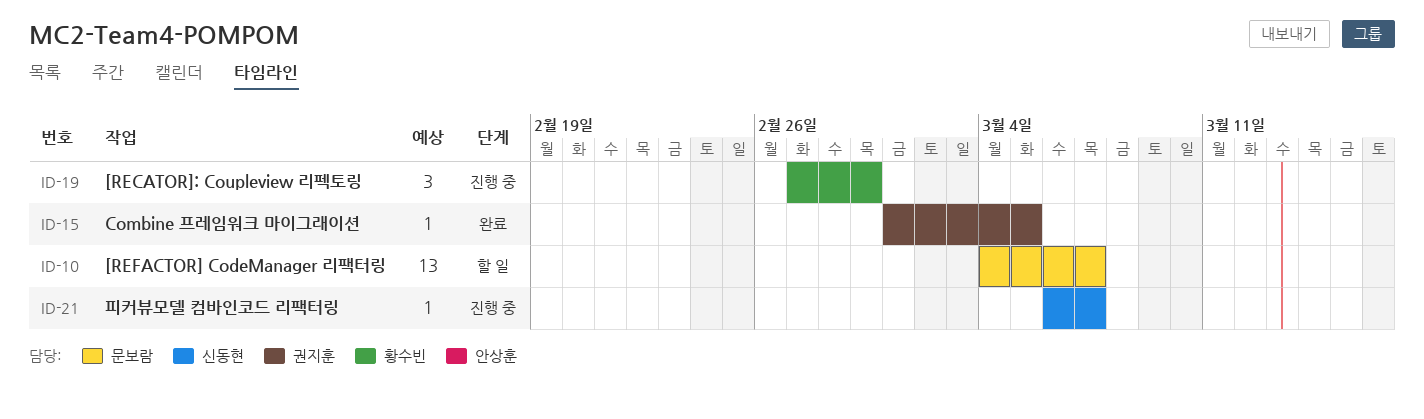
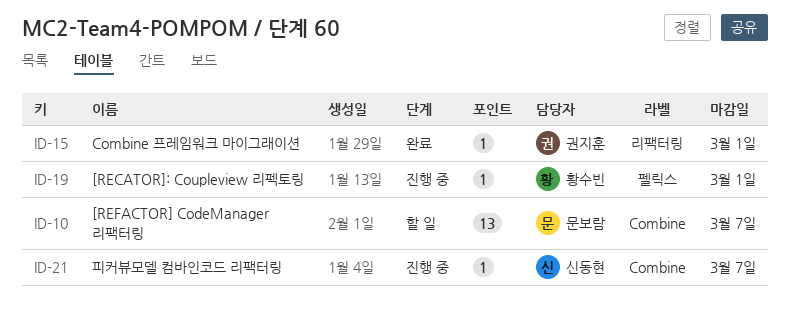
ID-15, due: Mar 5 -> Mar 1
ID-19, estimate: 3 -> 1
ID-19, due: Feb 29 -> Mar 1

